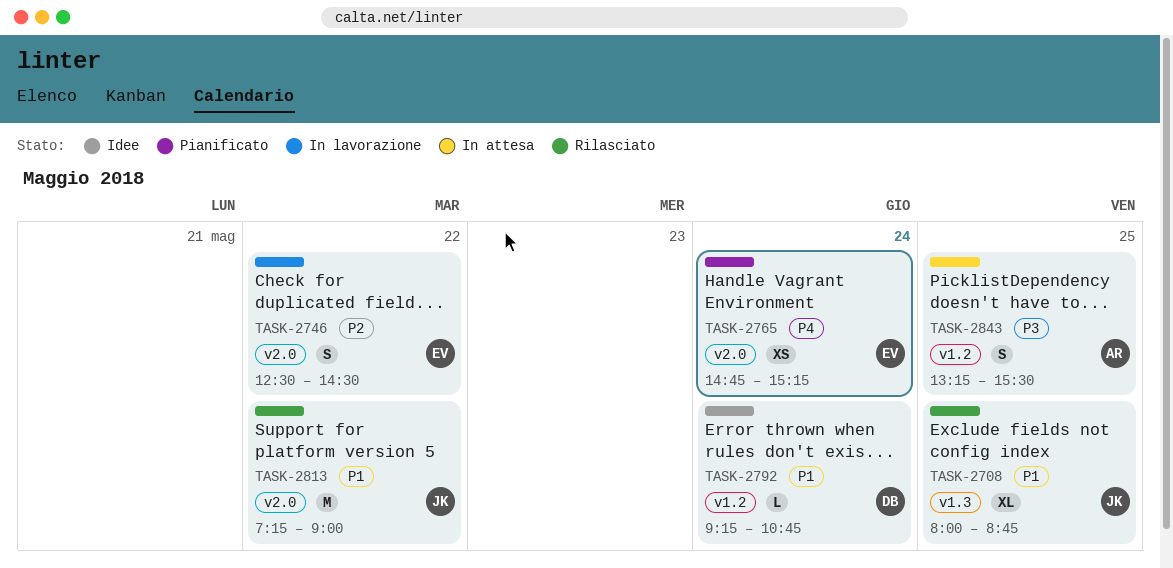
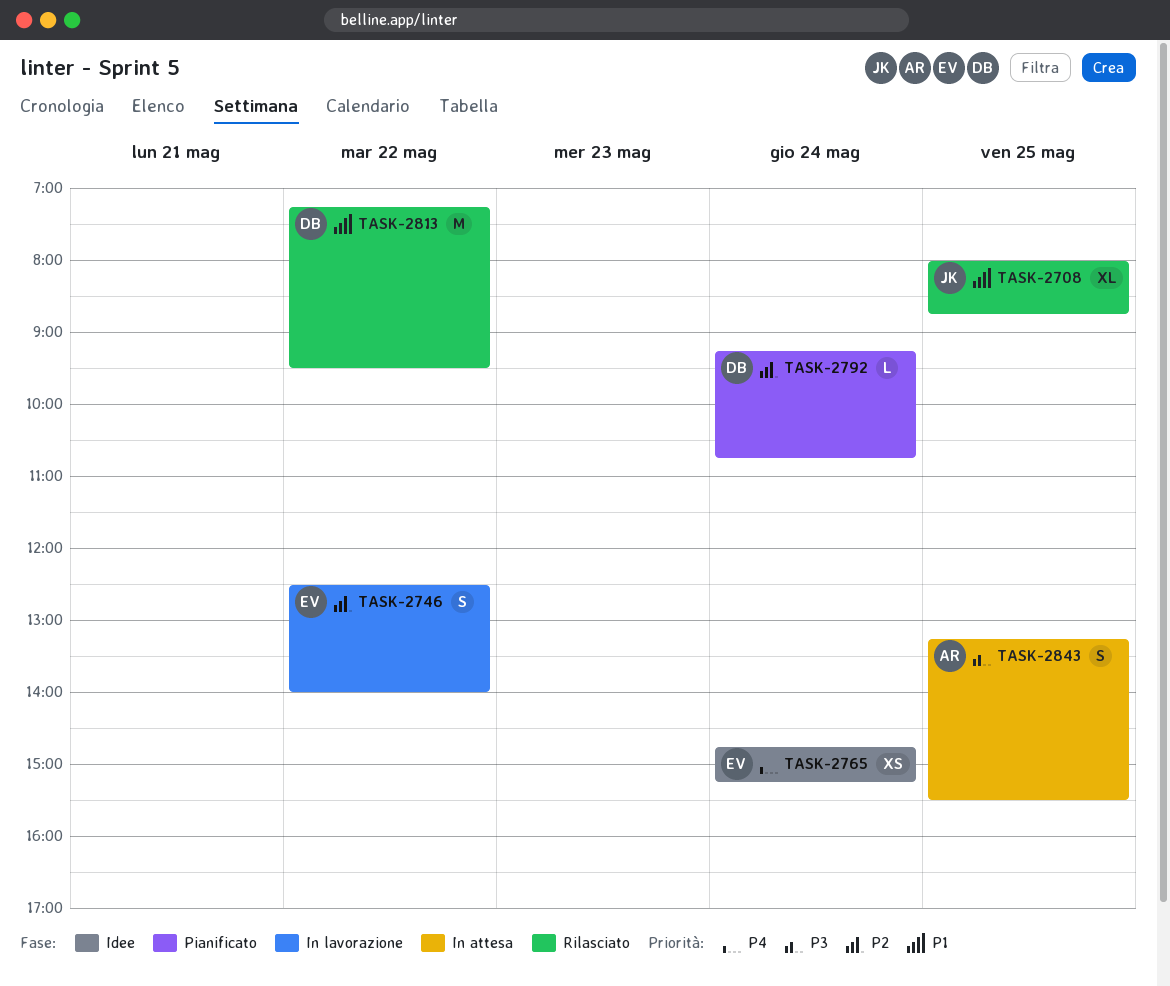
TASK-2746, ends: 14:30 -> 14:00
TASK-2765, status: Pianificato -> Idee
TASK-2792, status: Idee -> Pianificato
TASK-2792, priority: P1 -> P2
TASK-2813, owner: JK -> DB
TASK-2813, ends: 09:00 -> 09:30

